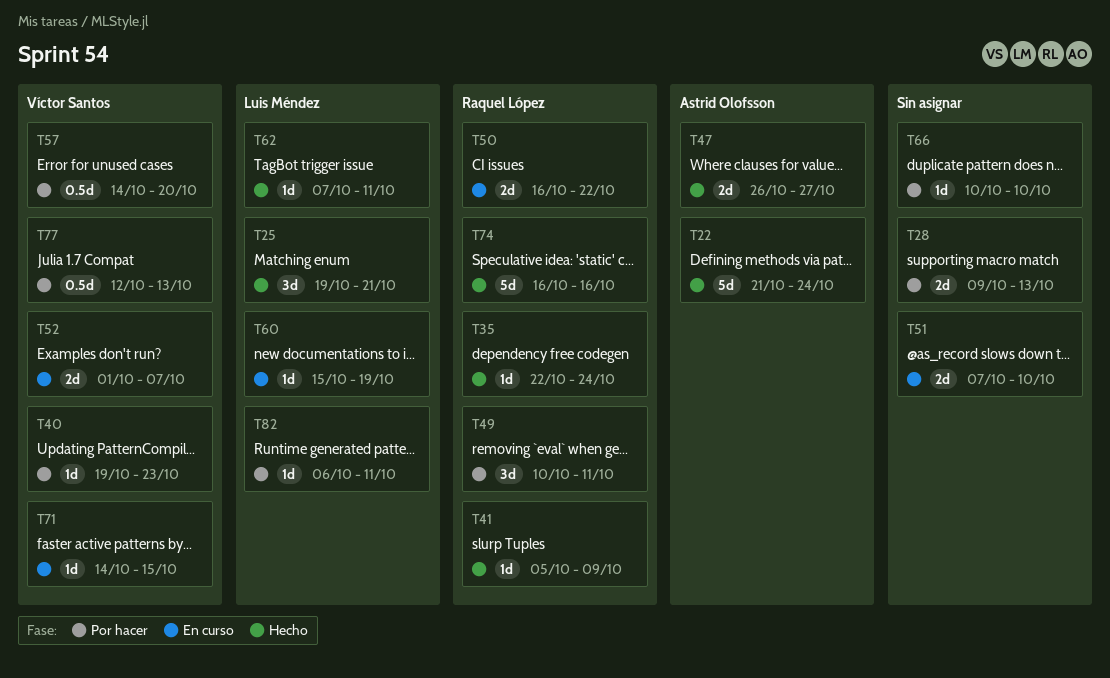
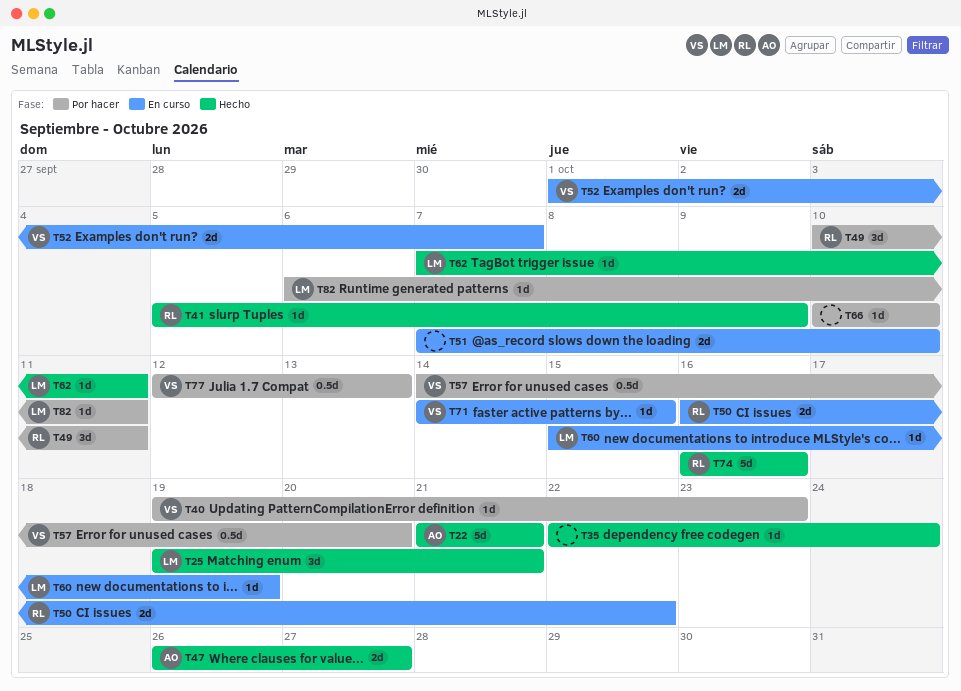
T22, due: Oct 24 -> Oct 21
T28: present -> none
T35, owner: Raquel López -> none

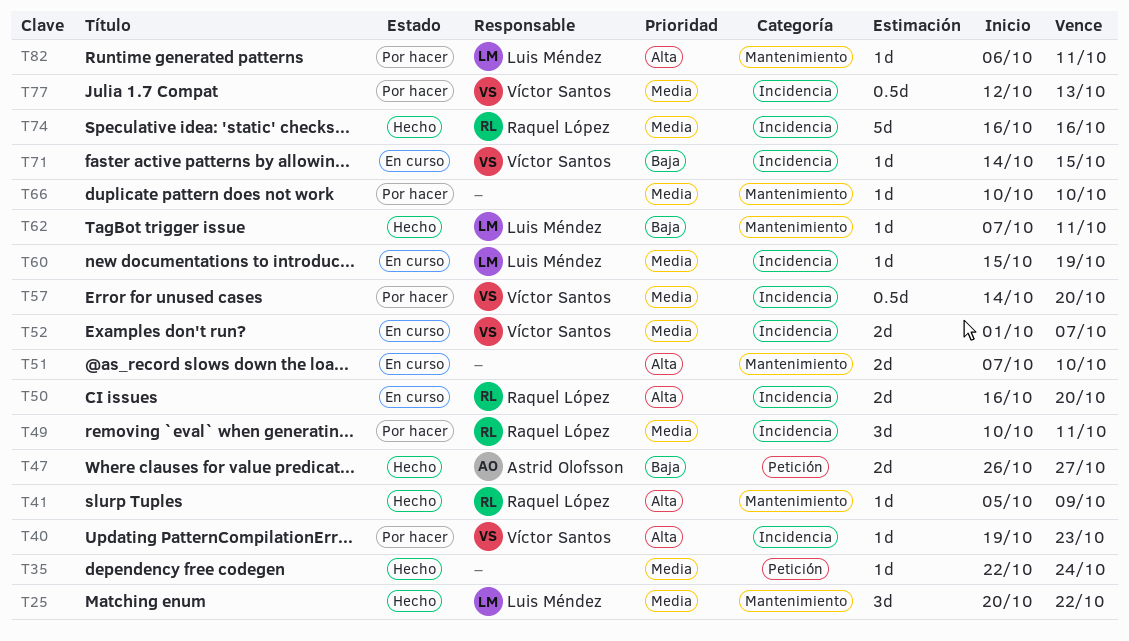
T22: present -> none
T25, start: Oct 19 -> Oct 20
T25, due: Oct 21 -> Oct 22
T50, due: Oct 22 -> Oct 20

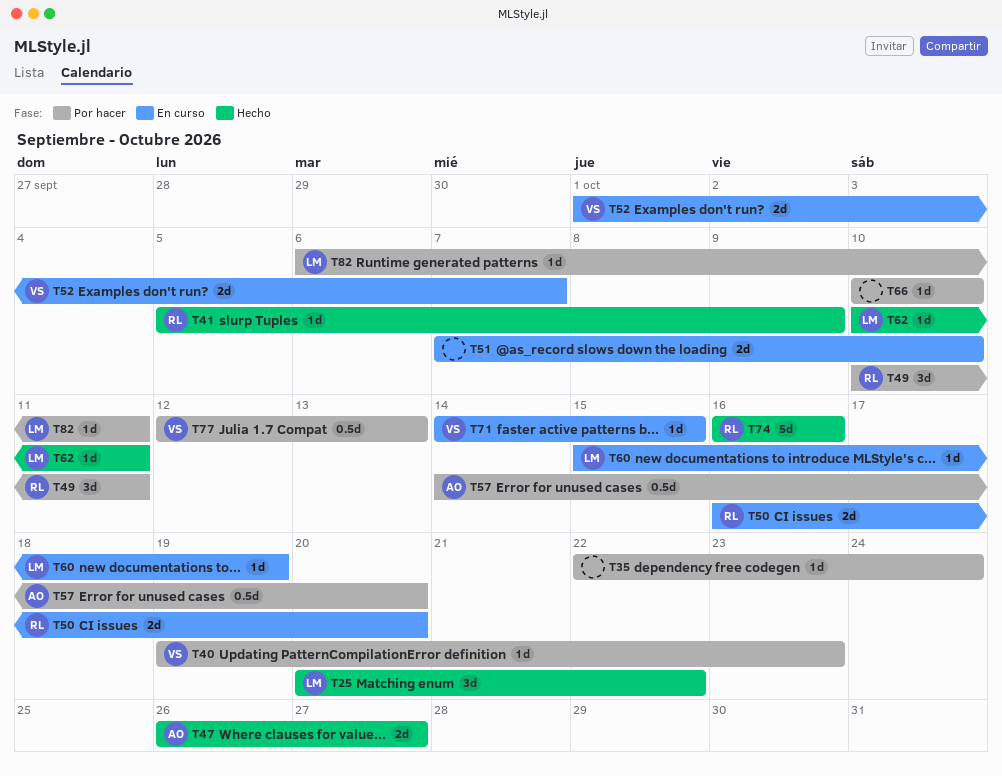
T35, status: Hecho -> Por hacer
T57, owner: Víctor Santos -> Astrid Olofsson
T62, start: Oct 7 -> Oct 10

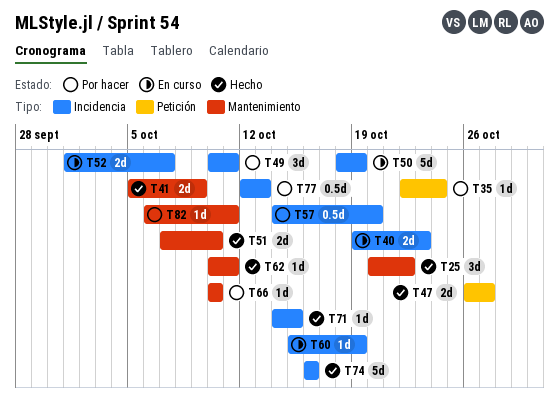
T40, status: Por hacer -> En curso
T40, estimate: 1d -> 2d
T41, estimate: 1d -> 2d
T50, estimate: 2d -> 5d
T50, start: Oct 16 -> Oct 18
T50, due: Oct 20 -> Oct 19
T51, status: En curso -> Hecho
T71, status: En curso -> Hecho

